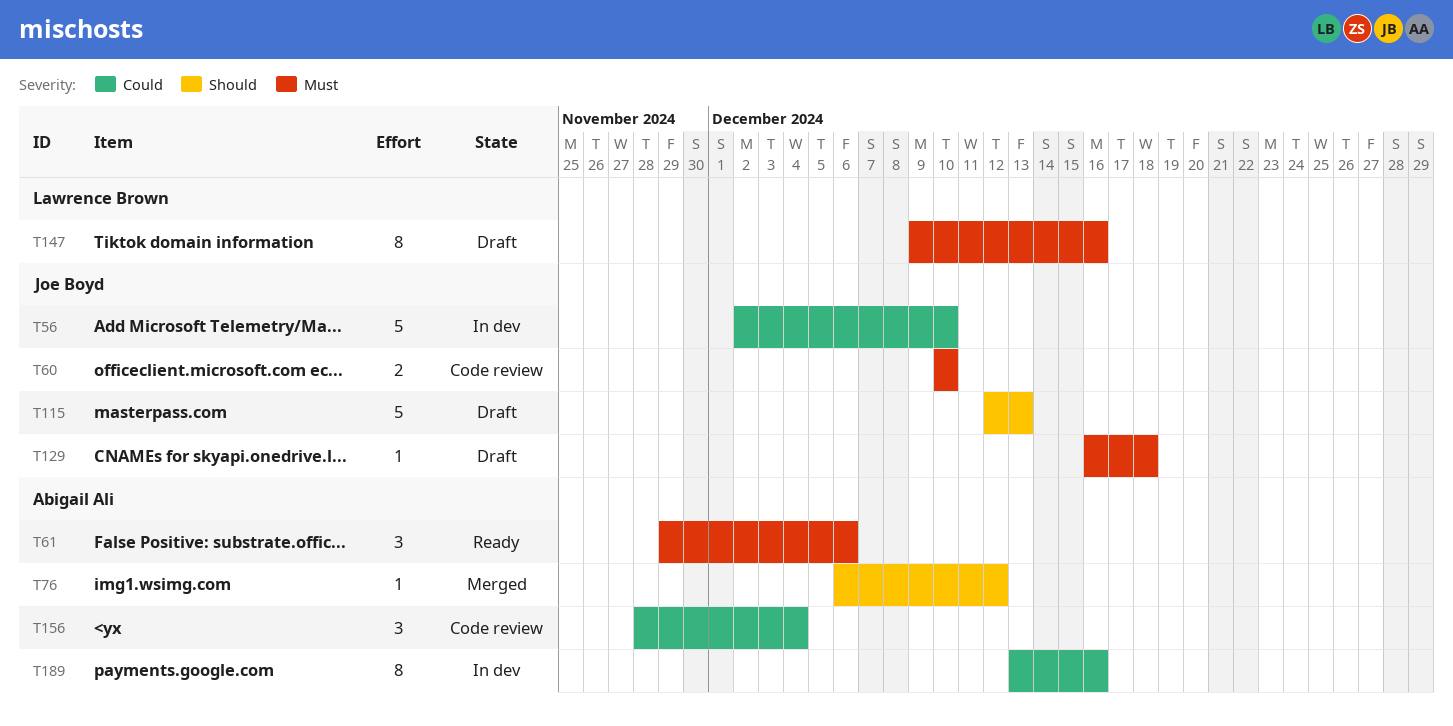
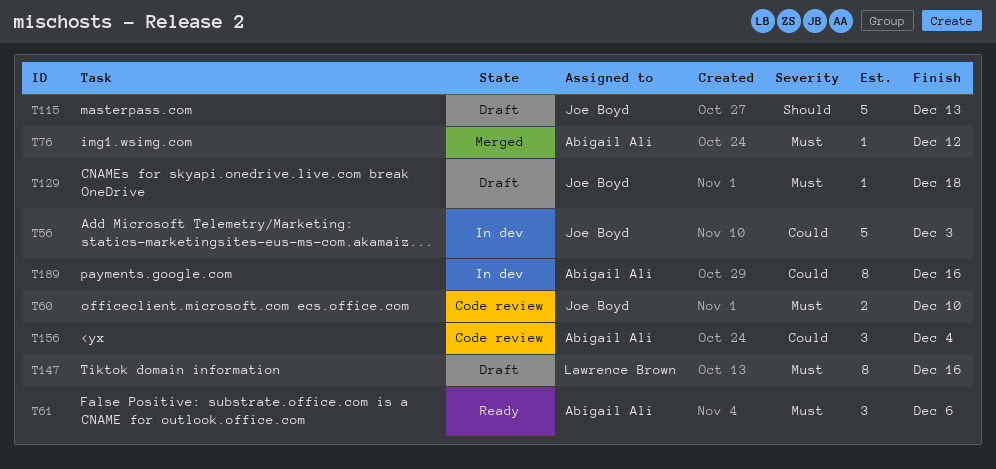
T56, due: Dec 10 -> Dec 3
T76, priority: Should -> Must

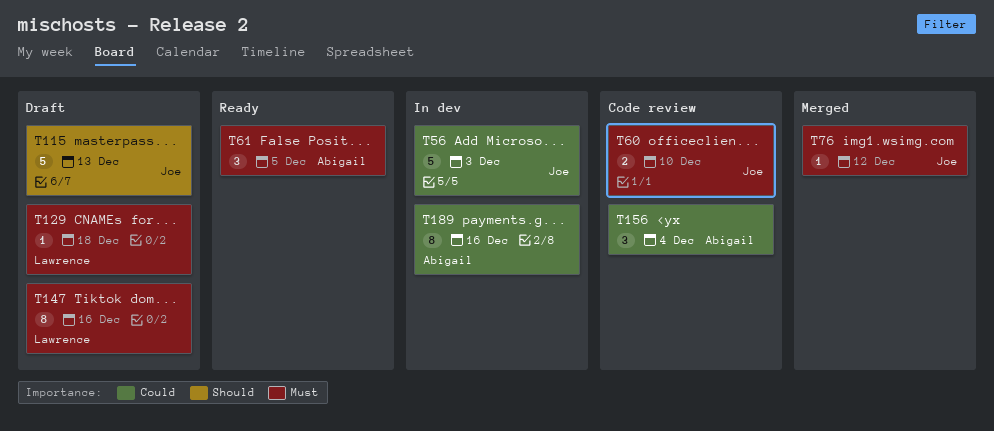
T61, due: Dec 6 -> Dec 5
T76, owner: Abigail Ali -> Joe Boyd
T129, owner: Joe Boyd -> Lawrence Brown

